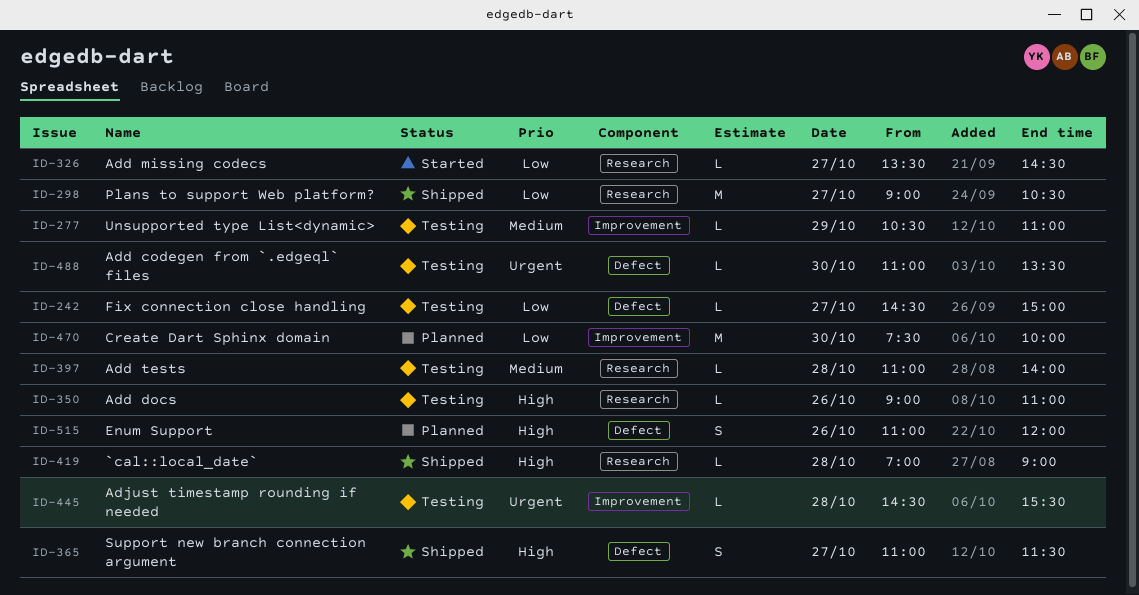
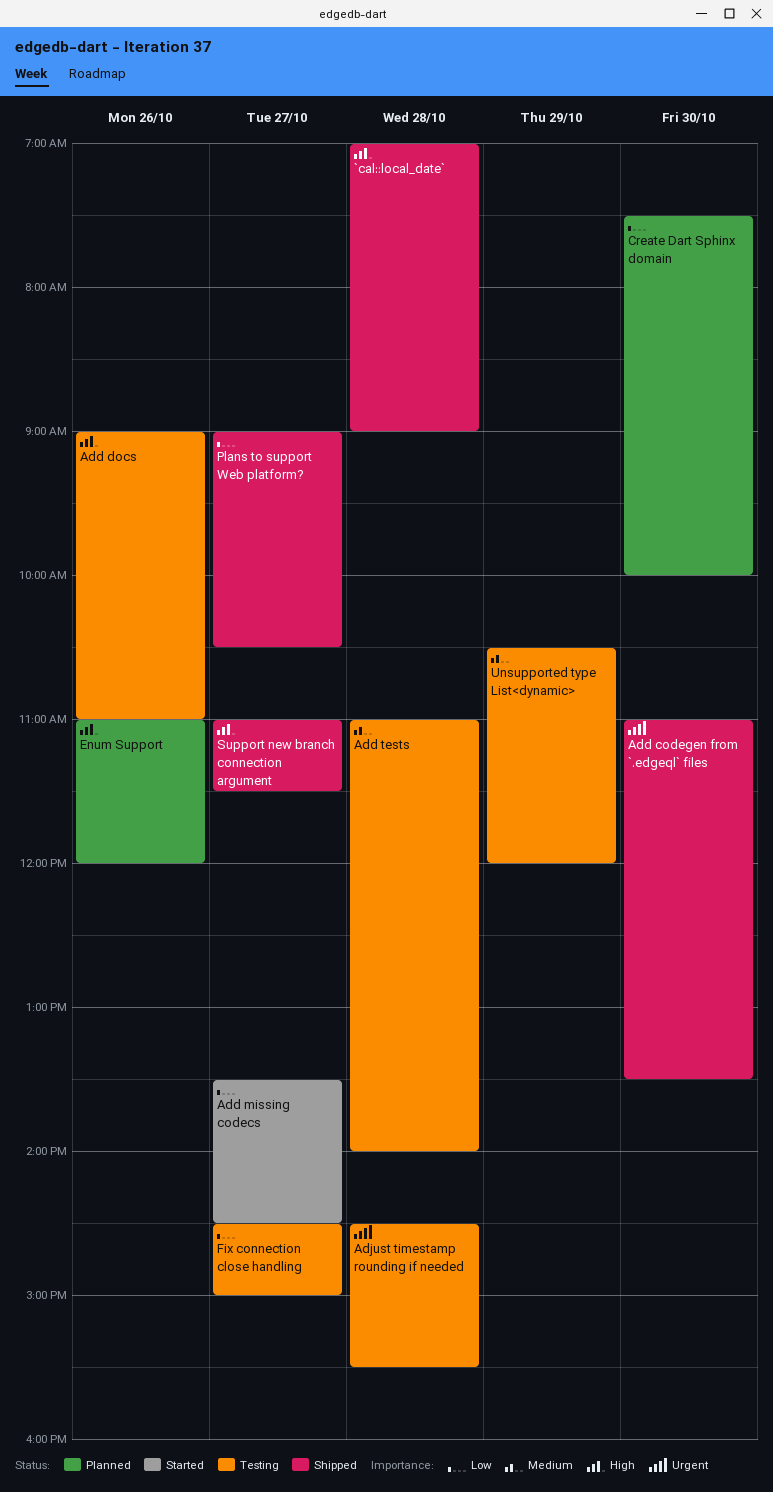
Add codegen from `.edgeql` files, status: Testing -> Shipped
Unsupported type List<dynamic>, ends: 11:00 -> 12:00

